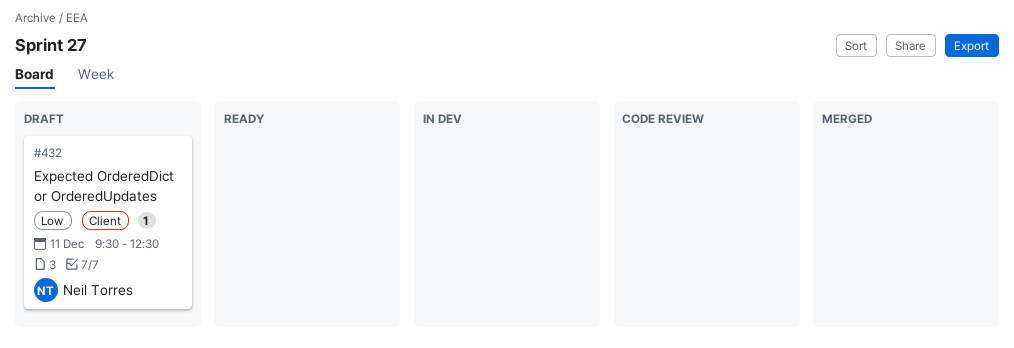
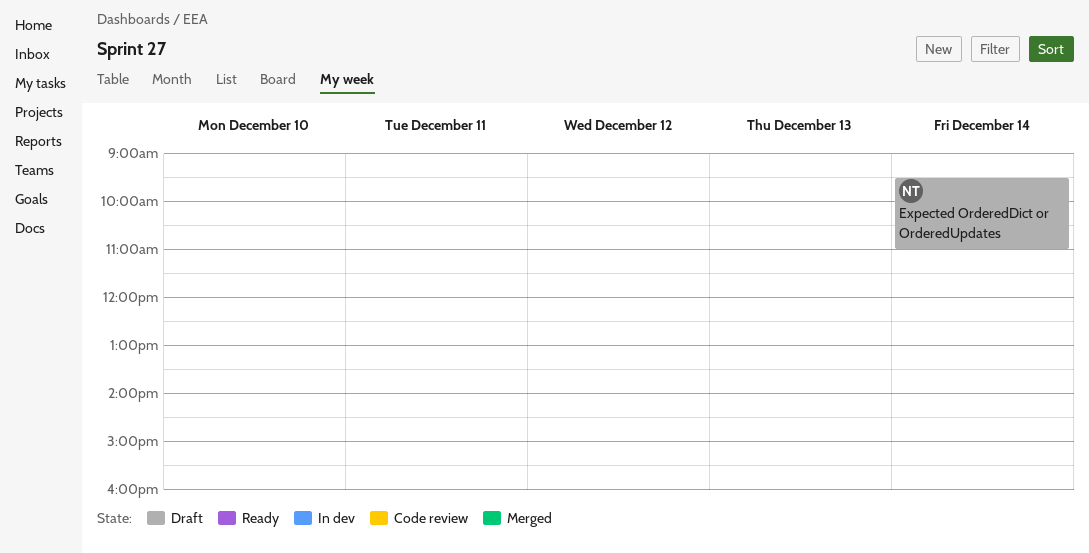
Expected OrderedDict or OrderedUpdates, day: Dec 11 -> Dec 14
Expected OrderedDict or OrderedUpdates, ends: 12:30 -> 11:00

